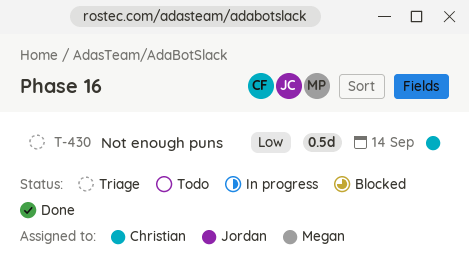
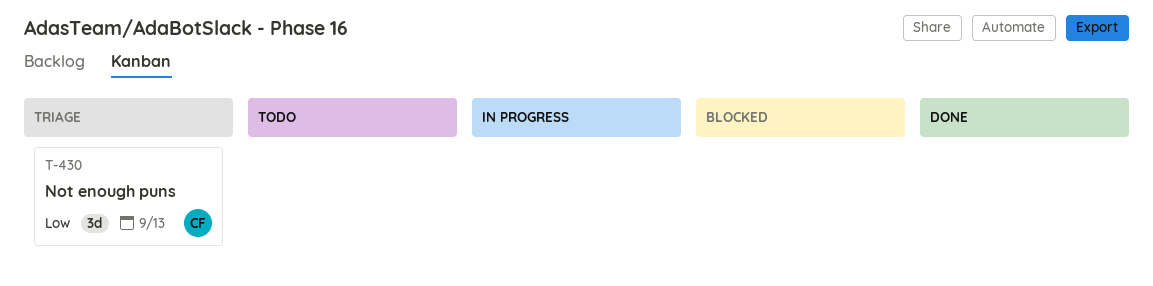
T-430, estimate: 0.5d -> 3d
T-430, due: Sep 14 -> Sep 13

